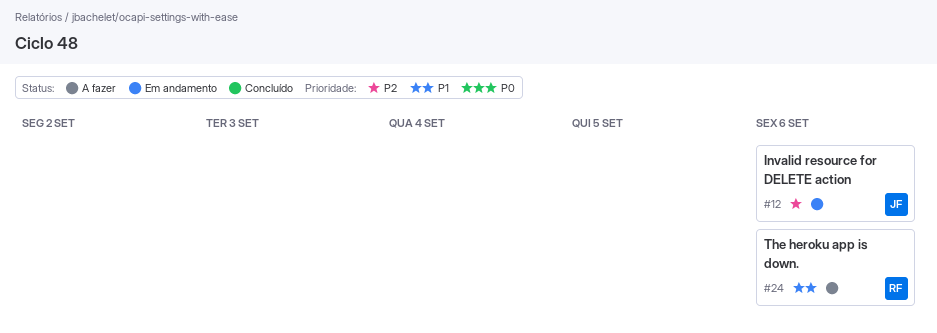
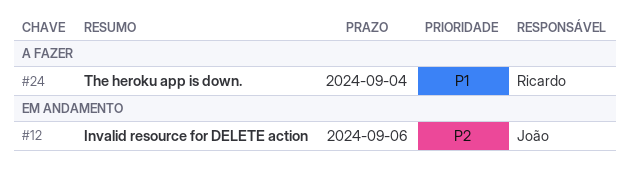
#24, due: Sep 6 -> Sep 4

